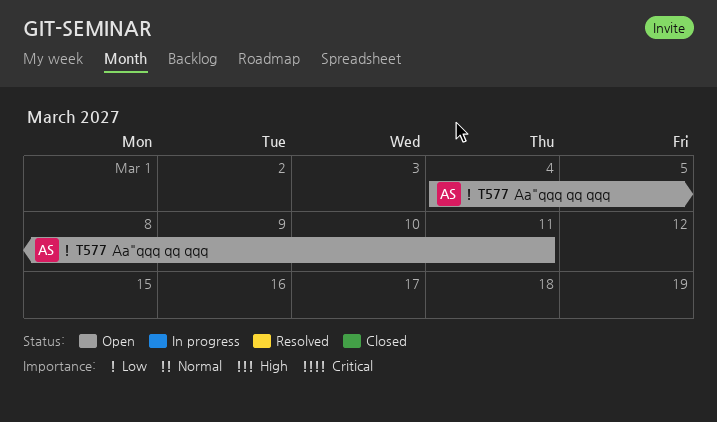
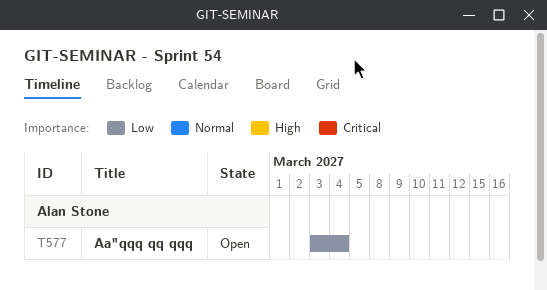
T577, start: Mar 4 -> Mar 3
T577, due: Mar 11 -> Mar 4

